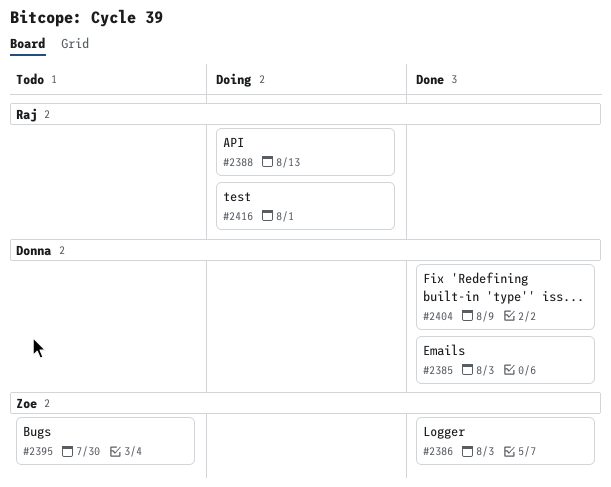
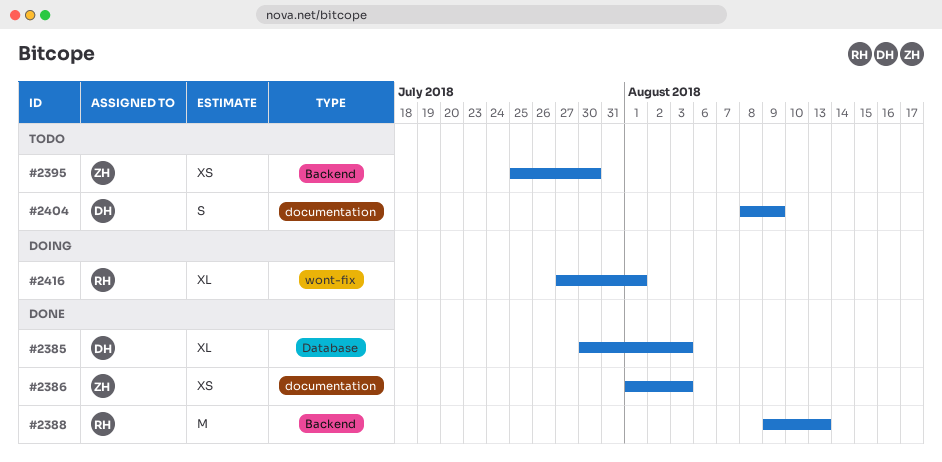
#2388, status: Doing -> Done
#2404, status: Done -> Todo

